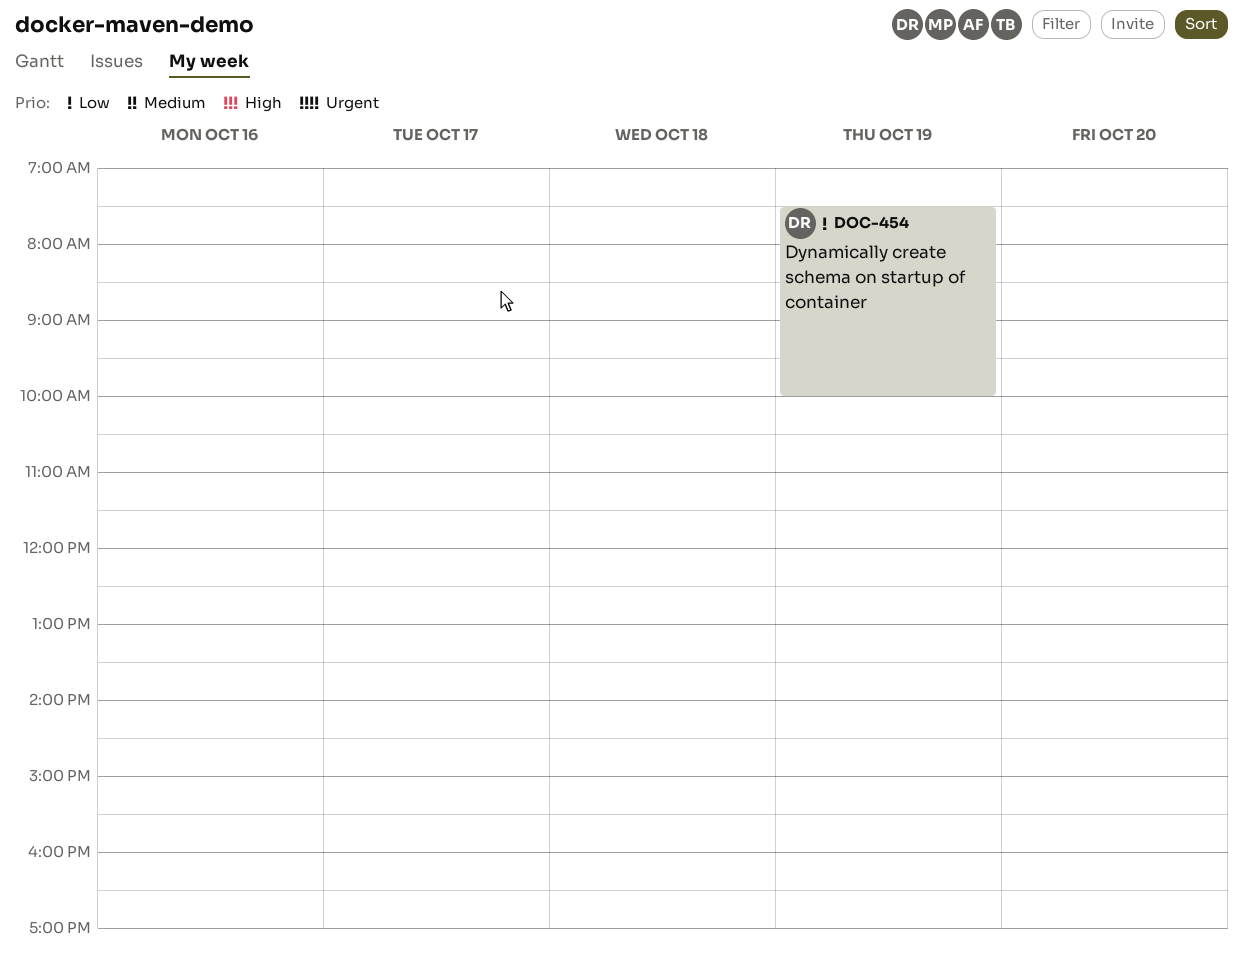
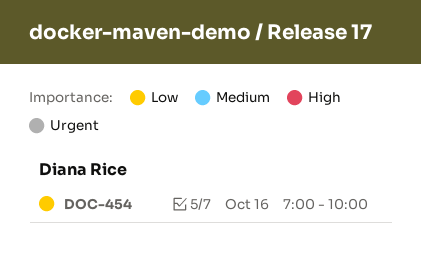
DOC-454, day: Oct 19 -> Oct 16
DOC-454, begins: 07:30 -> 07:00

